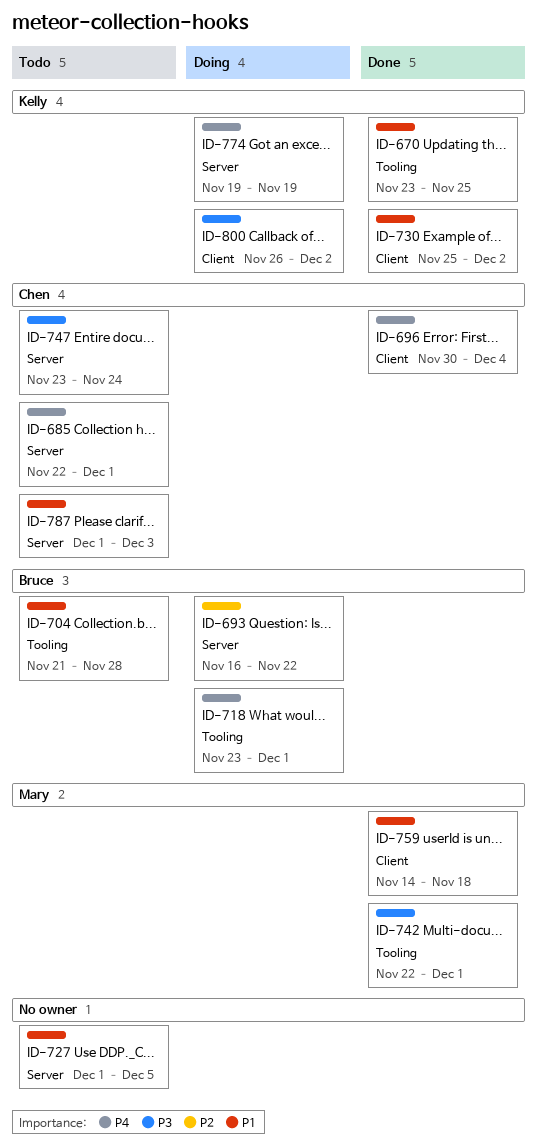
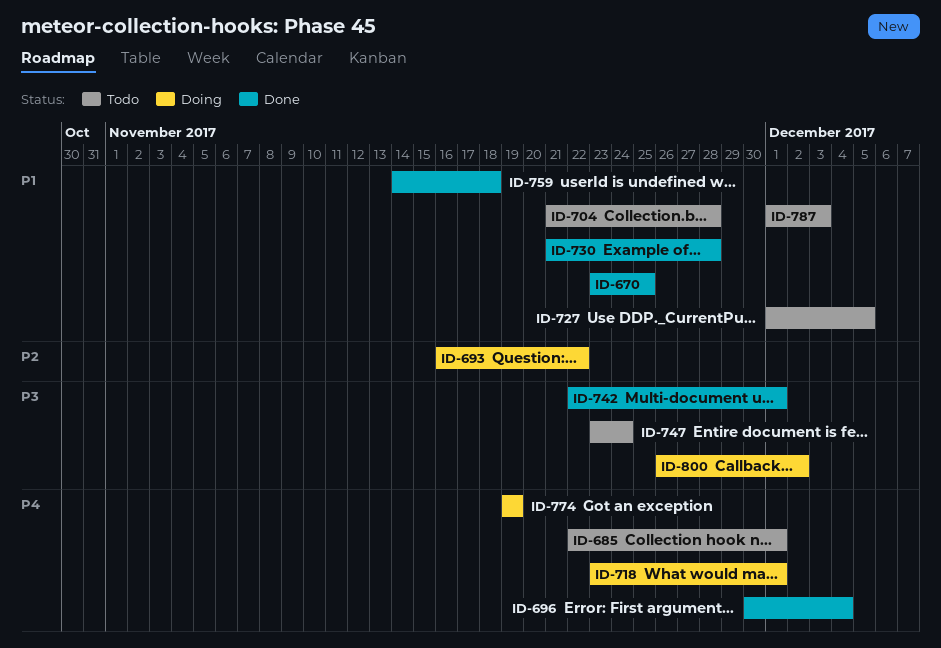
ID-730, start: Nov 25 -> Nov 21
ID-730, due: Dec 2 -> Nov 28

